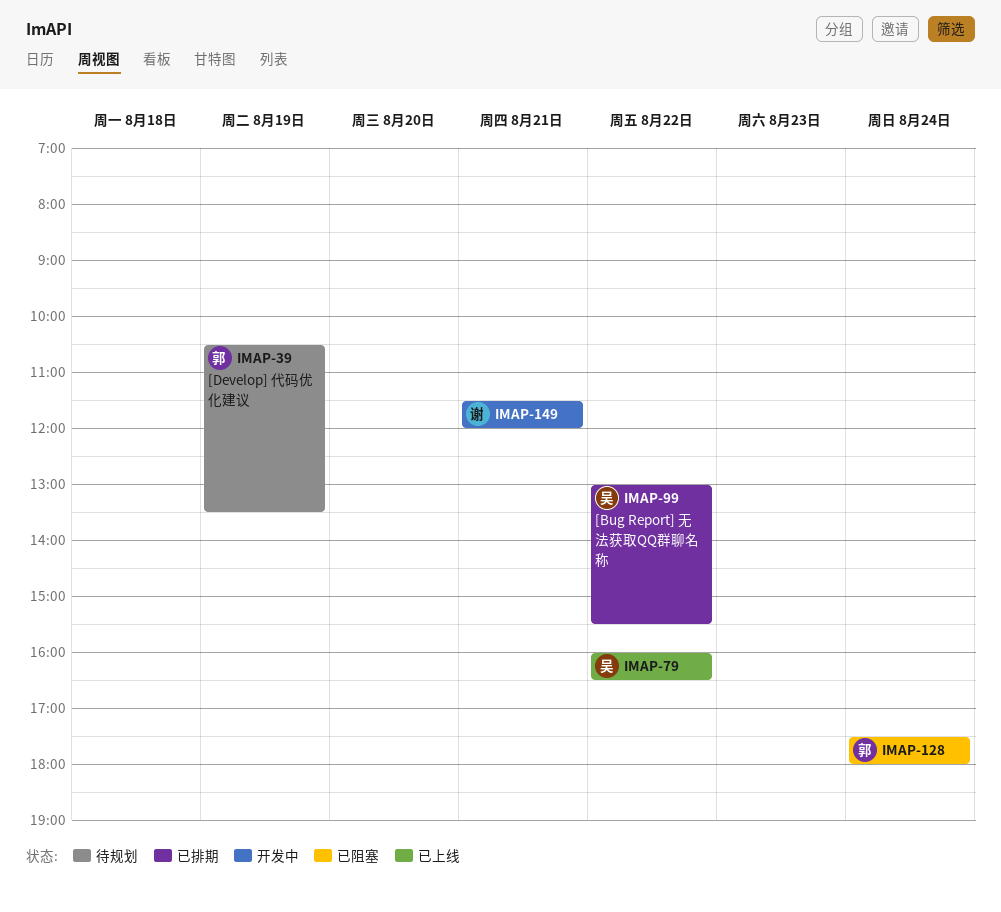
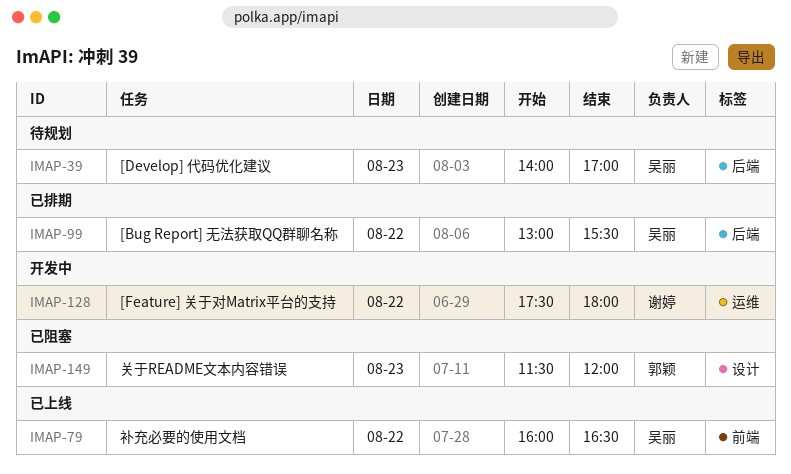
IMAP-39, owner: 郭颖 -> 吴丽
IMAP-39, day: Aug 19 -> Aug 23
IMAP-39, begins: 10:30 -> 14:00
IMAP-39, ends: 13:30 -> 17:00
IMAP-128, status: 已阻塞 -> 开发中
IMAP-128, owner: 郭颖 -> 谢婷
IMAP-128, day: Aug 24 -> Aug 22
IMAP-149, status: 开发中 -> 已阻塞
IMAP-149, owner: 谢婷 -> 郭颖
IMAP-149, day: Aug 21 -> Aug 23

